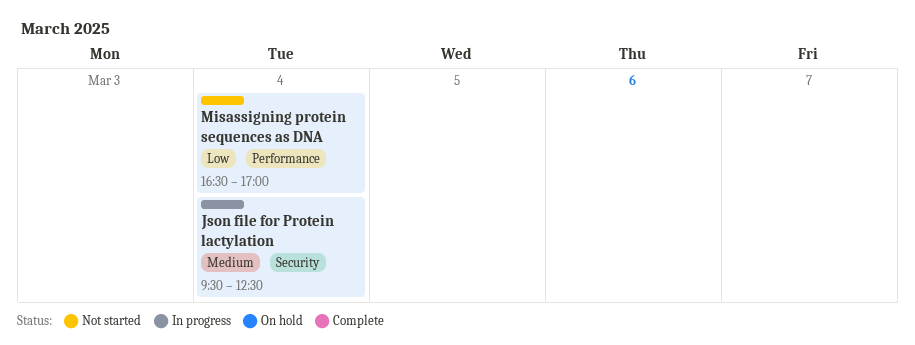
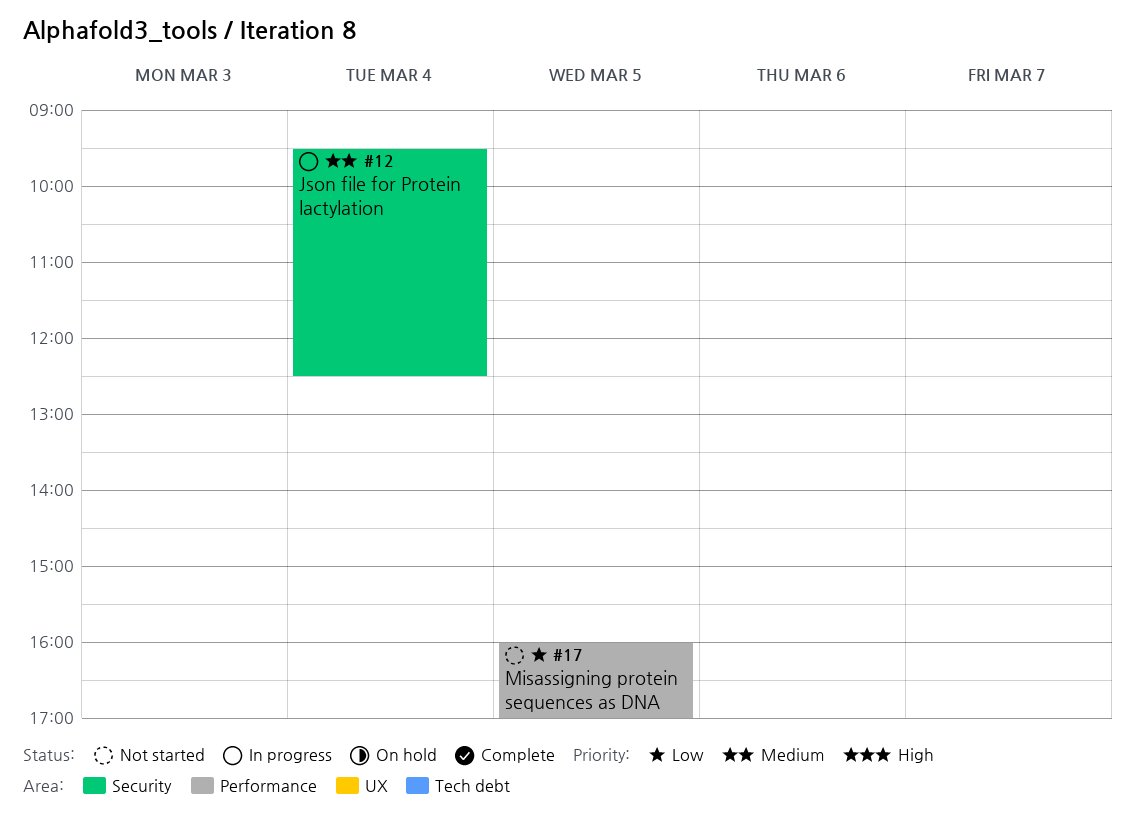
Misassigning protein sequences as DNA, day: Mar 4 -> Mar 5
Misassigning protein sequences as DNA, begins: 16:30 -> 16:00

